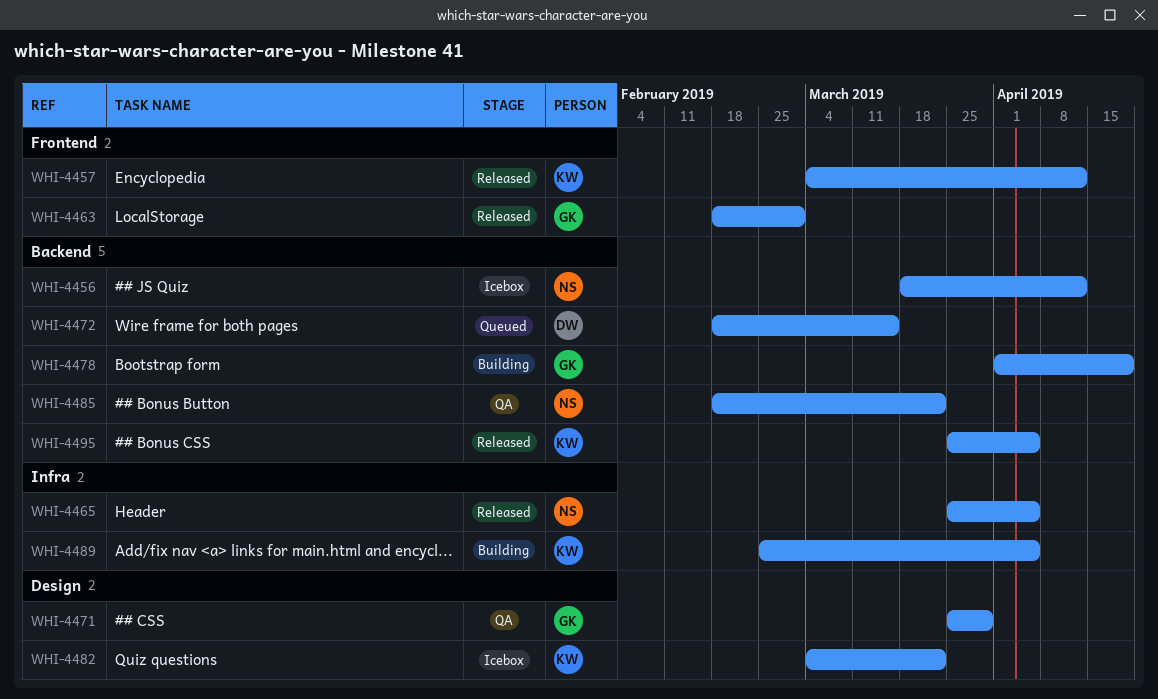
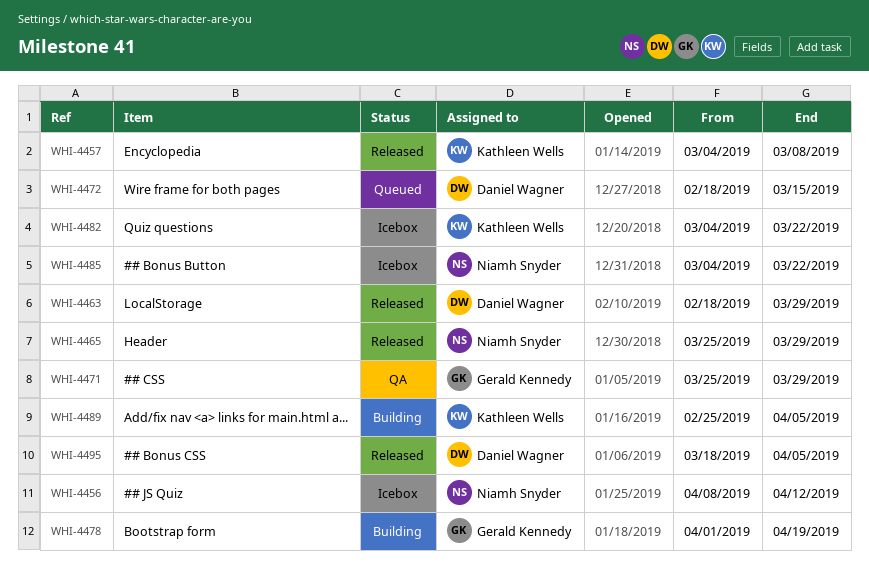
WHI-4456, start: Mar 18 -> Apr 8
WHI-4457, due: Apr 12 -> Mar 8
WHI-4463, owner: Gerald Kennedy -> Daniel Wagner
WHI-4463, due: Mar 1 -> Mar 29
WHI-4465, due: Apr 5 -> Mar 29
WHI-4485, status: QA -> Icebox
WHI-4485, start: Feb 18 -> Mar 4
WHI-4495, owner: Kathleen Wells -> Daniel Wagner
WHI-4495, start: Mar 25 -> Mar 18

